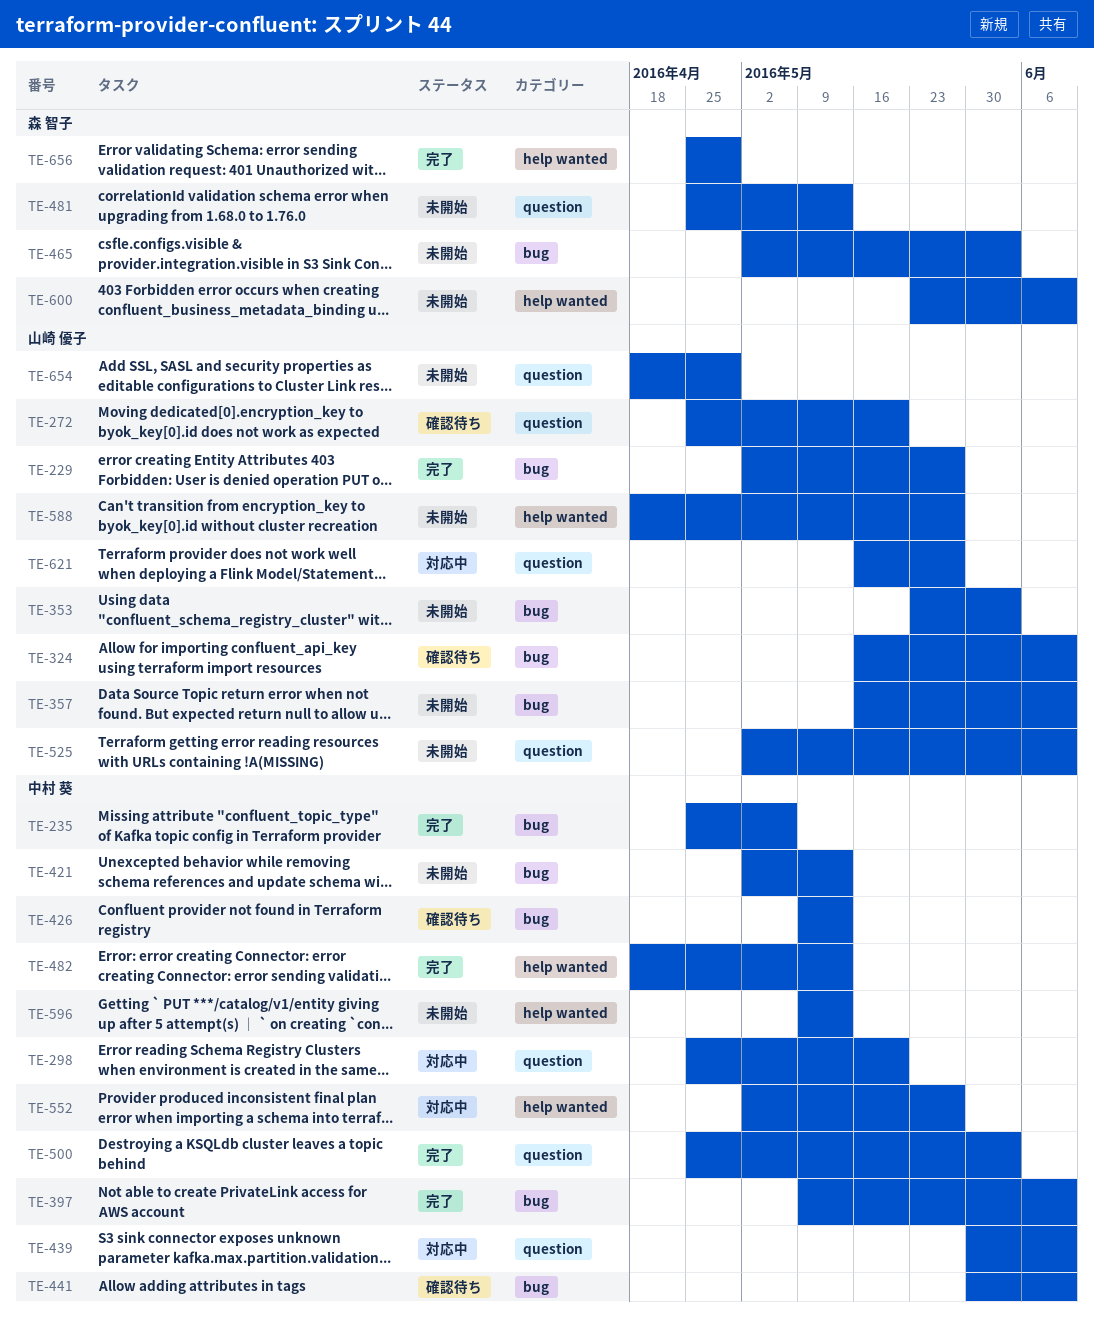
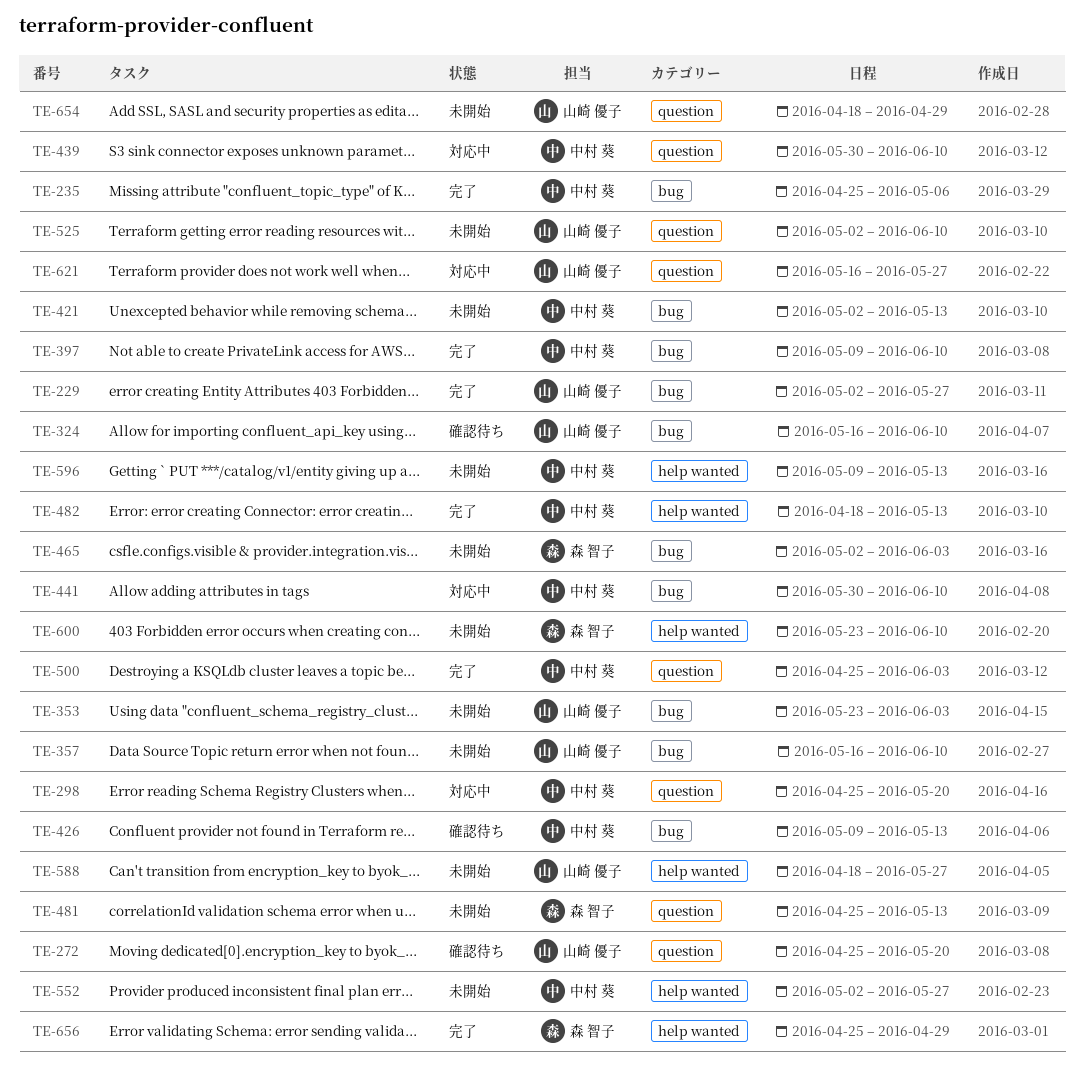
TE-441, status: 確認待ち -> 対応中
TE-552, status: 対応中 -> 未開始

